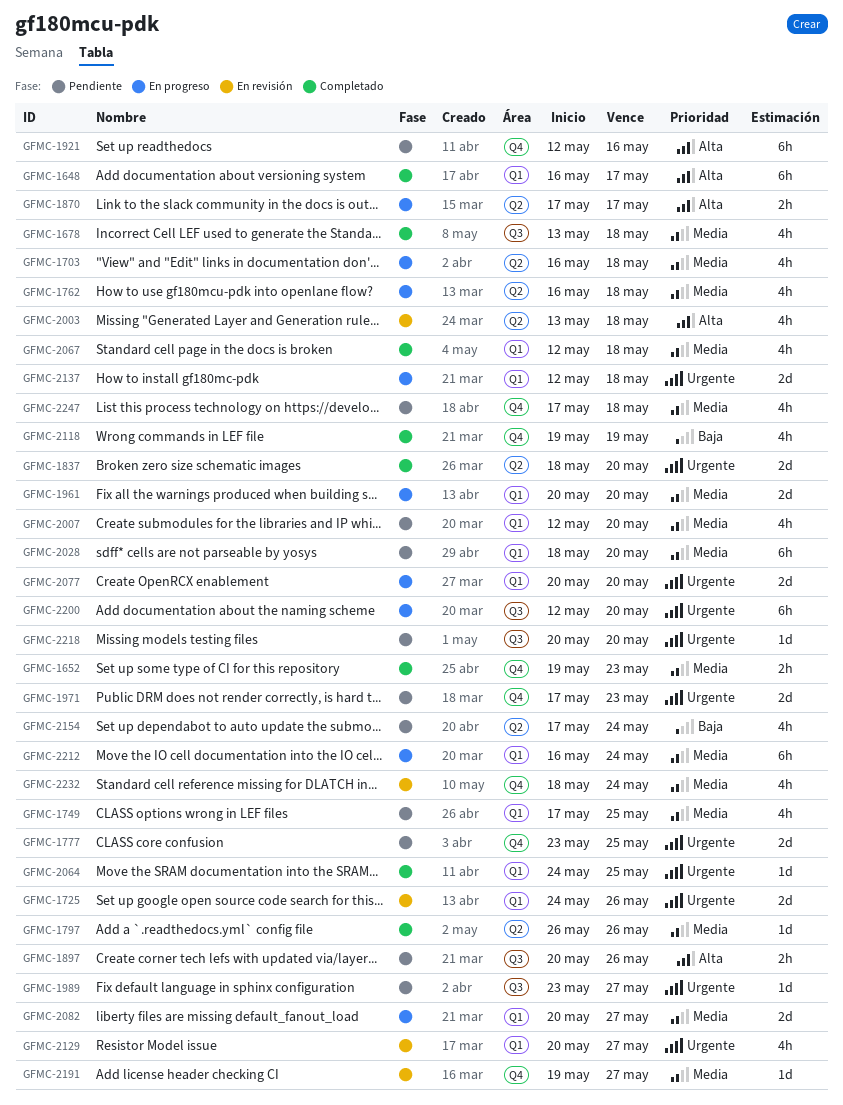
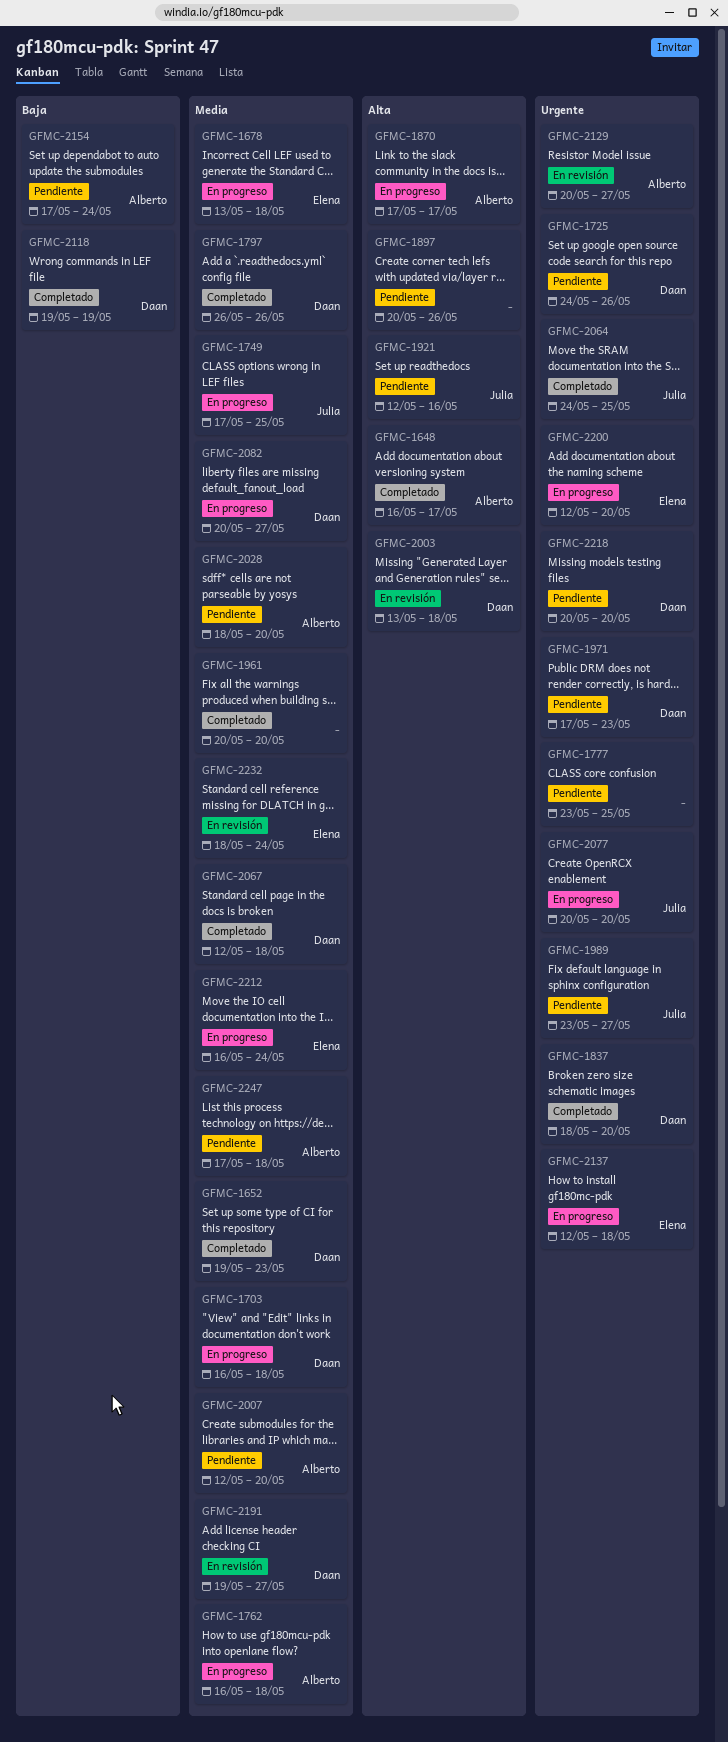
GFMC-1678, status: Completado -> En progreso
GFMC-1725, status: En revisión -> Pendiente
GFMC-1749, status: Pendiente -> En progreso
GFMC-1961, status: En progreso -> Completado

